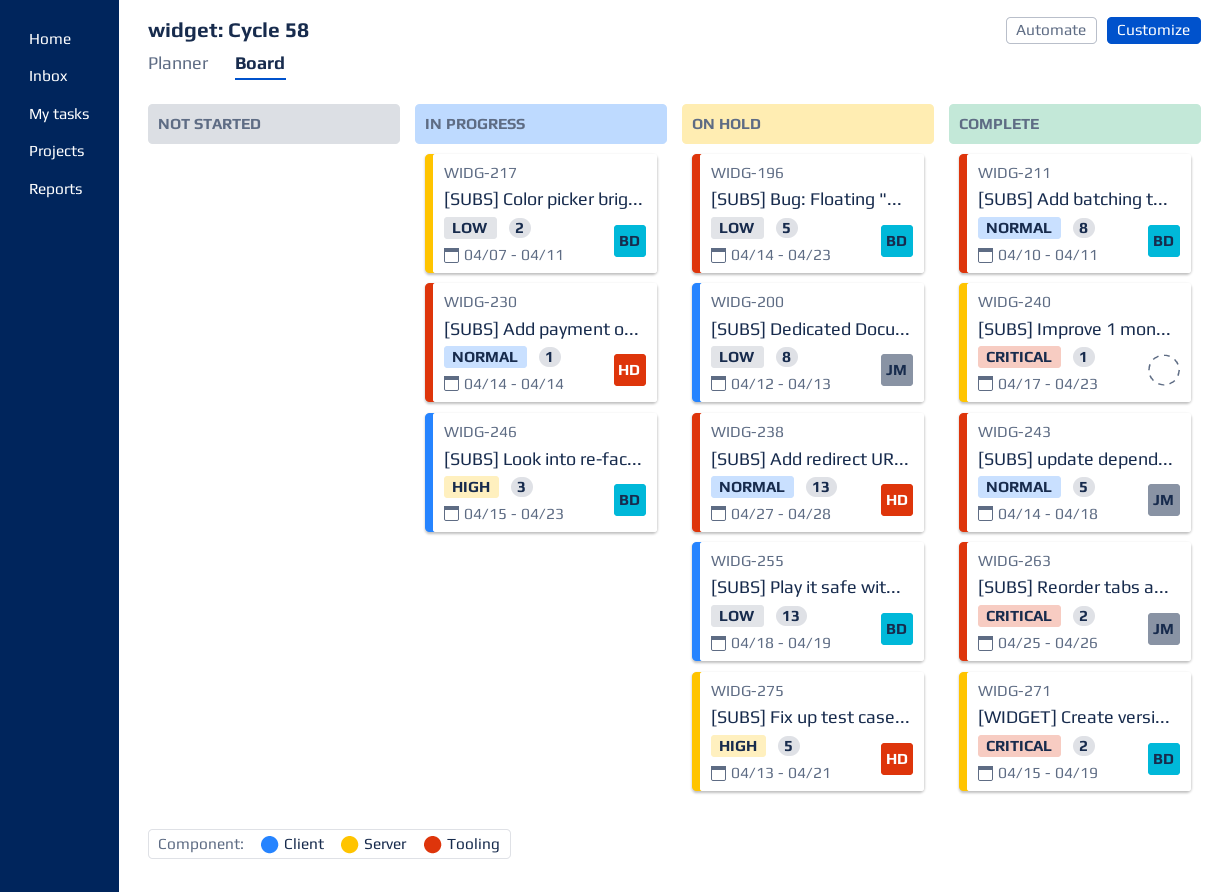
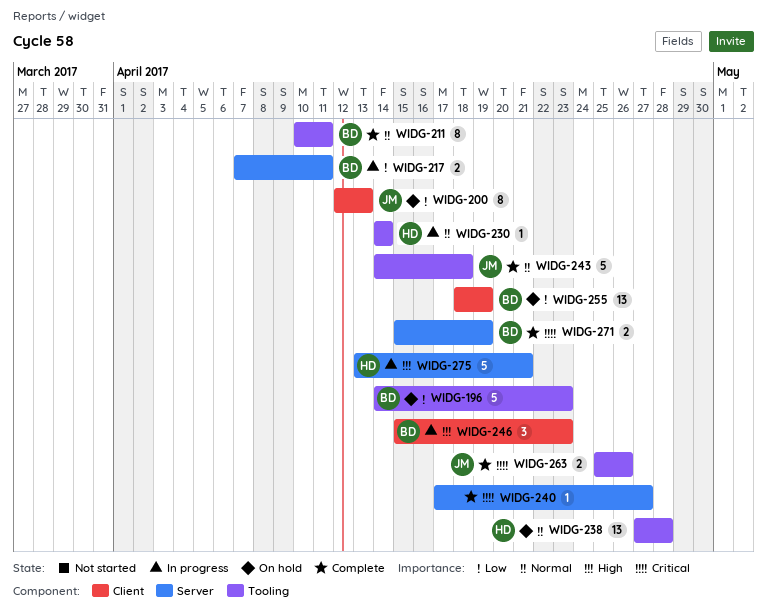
WIDG-240, due: Apr 23 -> Apr 27
WIDG-275, status: On hold -> In progress

